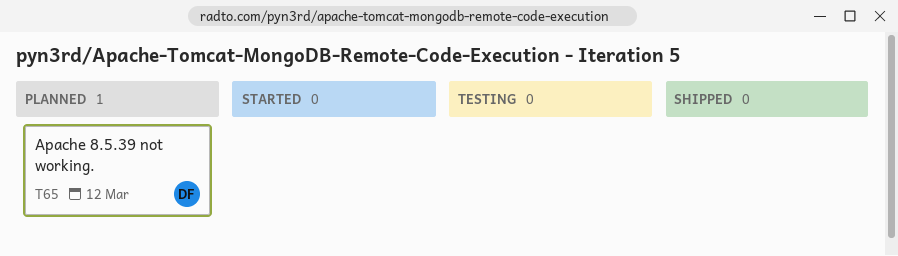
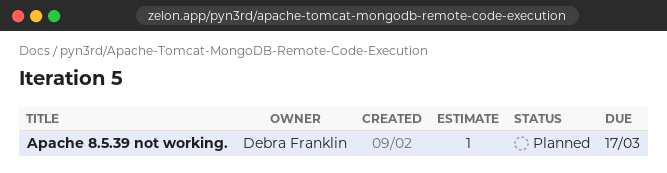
Apache 8.5.39 not working., due: Mar 12 -> Mar 17

